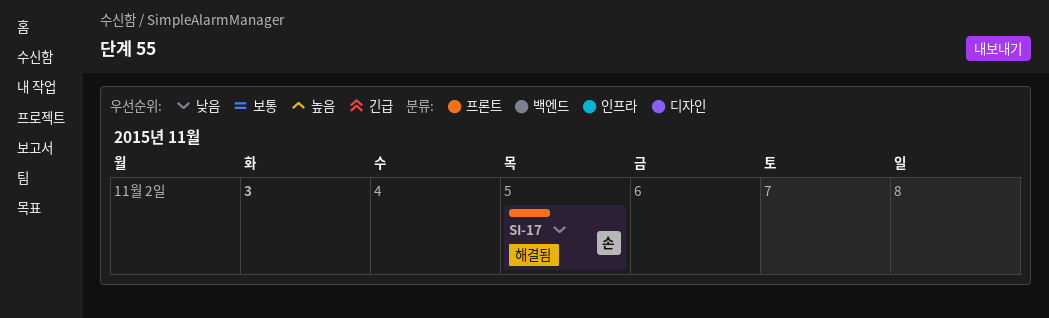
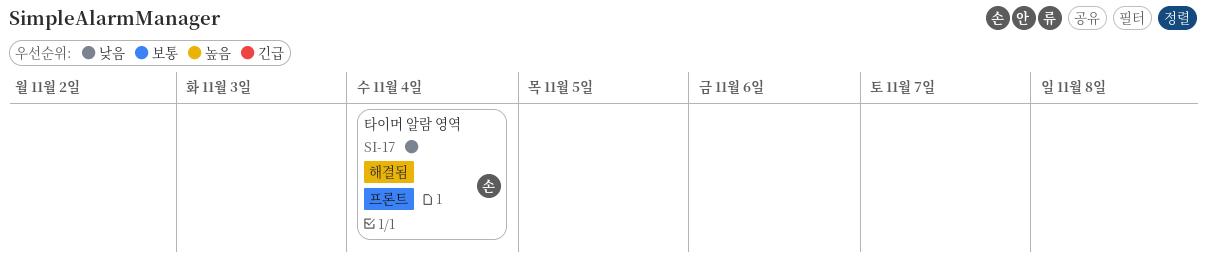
SI-17, due: Nov 5 -> Nov 4

